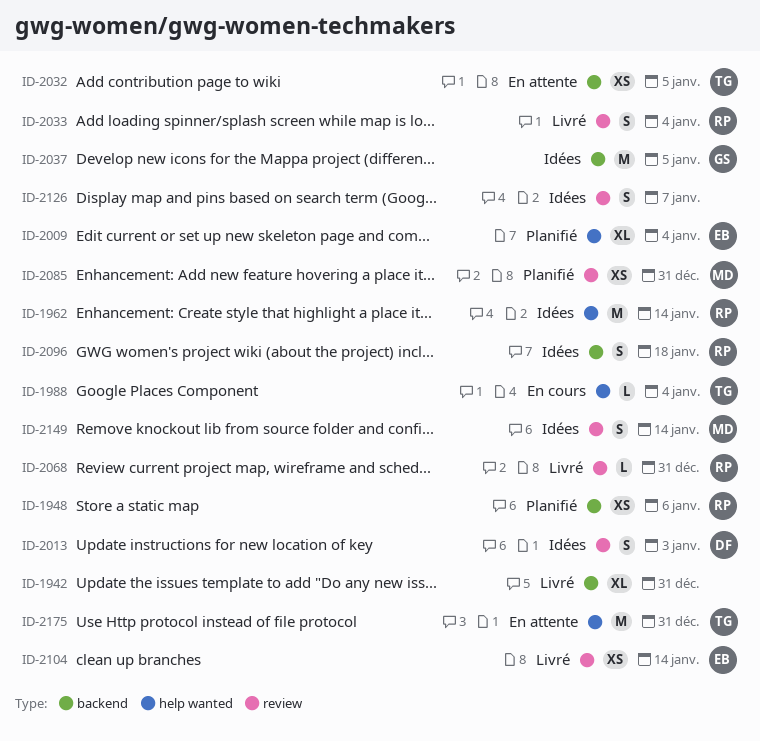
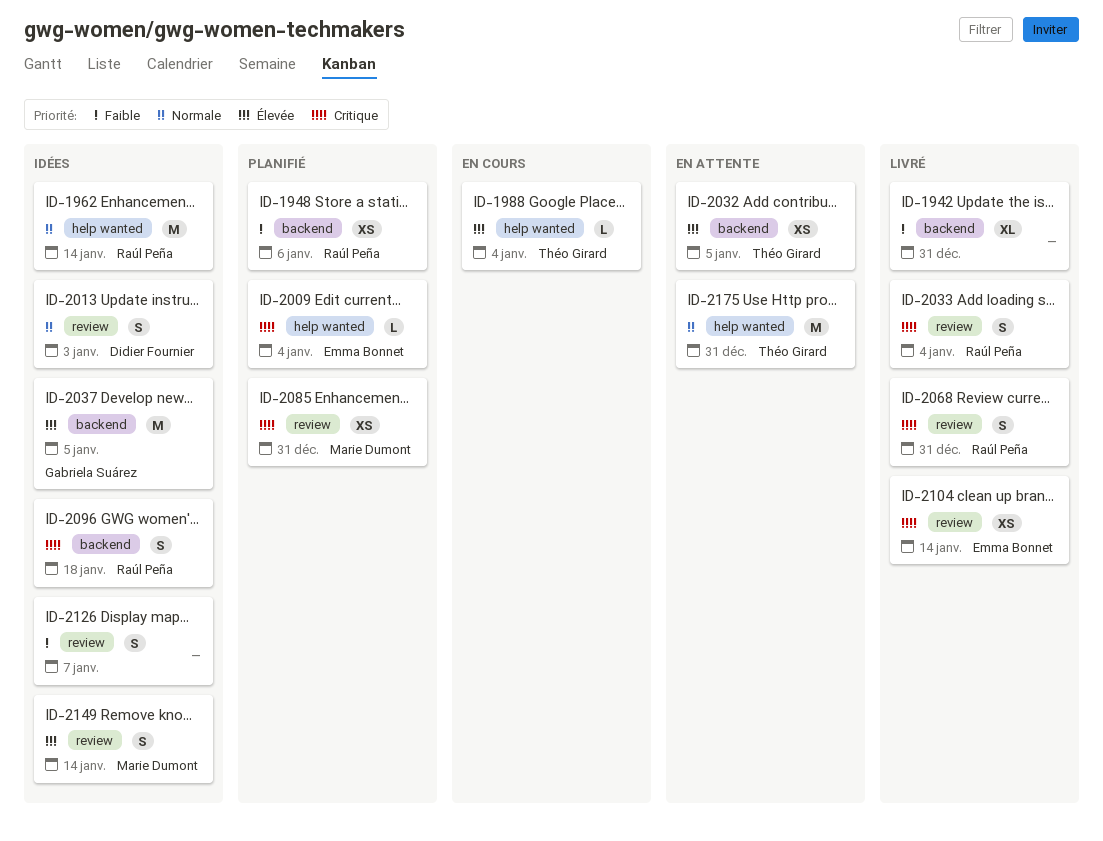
ID-2009, estimate: XL -> L
ID-2068, estimate: L -> S

